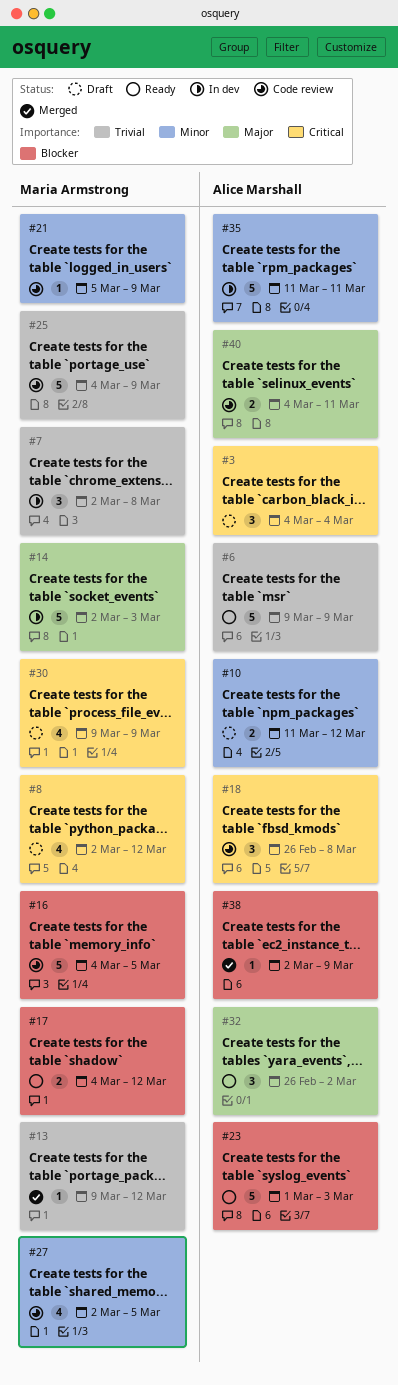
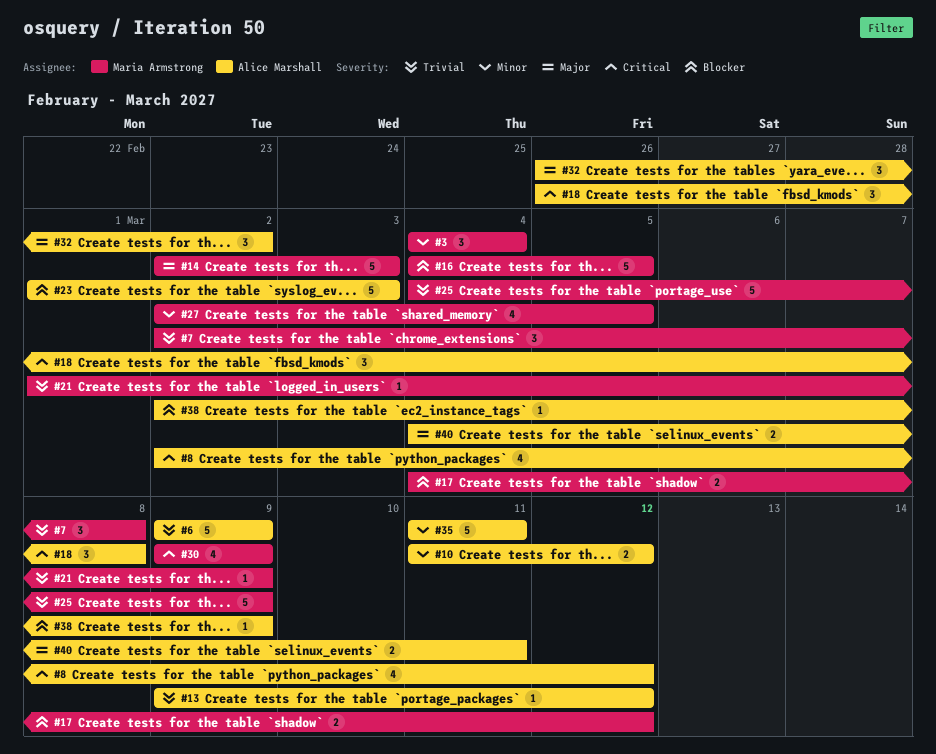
#3, owner: Alice Marshall -> Maria Armstrong
#3, priority: Critical -> Minor
#8, owner: Maria Armstrong -> Alice Marshall
#13, owner: Maria Armstrong -> Alice Marshall
#21, priority: Minor -> Trivial
#21, start: Mar 5 -> Mar 1

